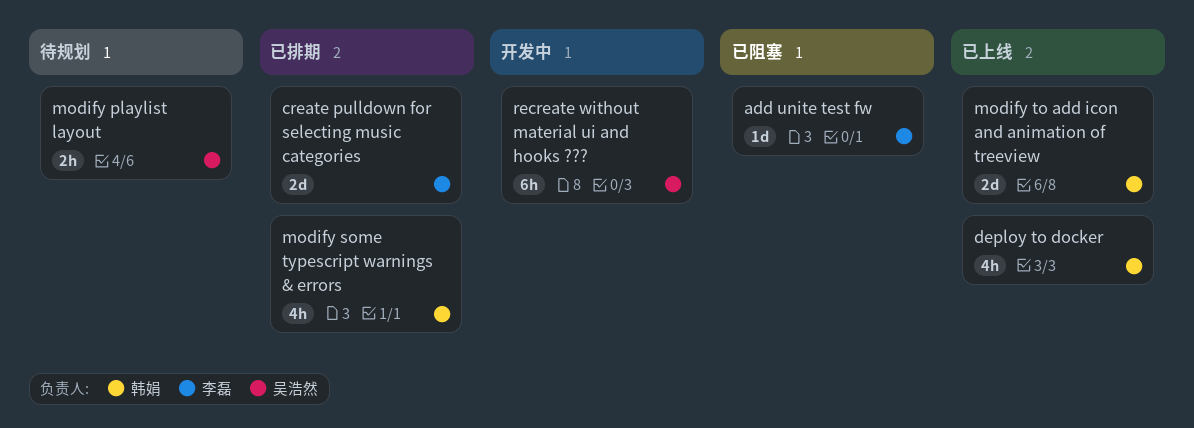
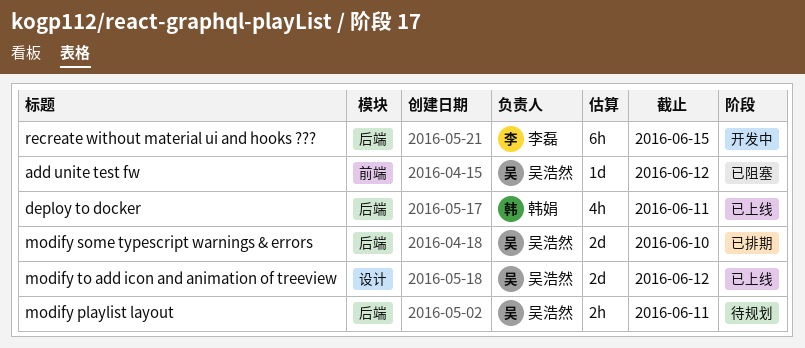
add unite test fw, owner: 李磊 -> 吴浩然
create pulldown for selecting music categories: present -> none
modify some typescript warnings & errors, owner: 韩娟 -> 吴浩然
modify some typescript warnings & errors, estimate: 4h -> 2d
modify to add icon and animation of treeview, owner: 韩娟 -> 吴浩然
recreate without material ui and hooks ???, owner: 吴浩然 -> 李磊

